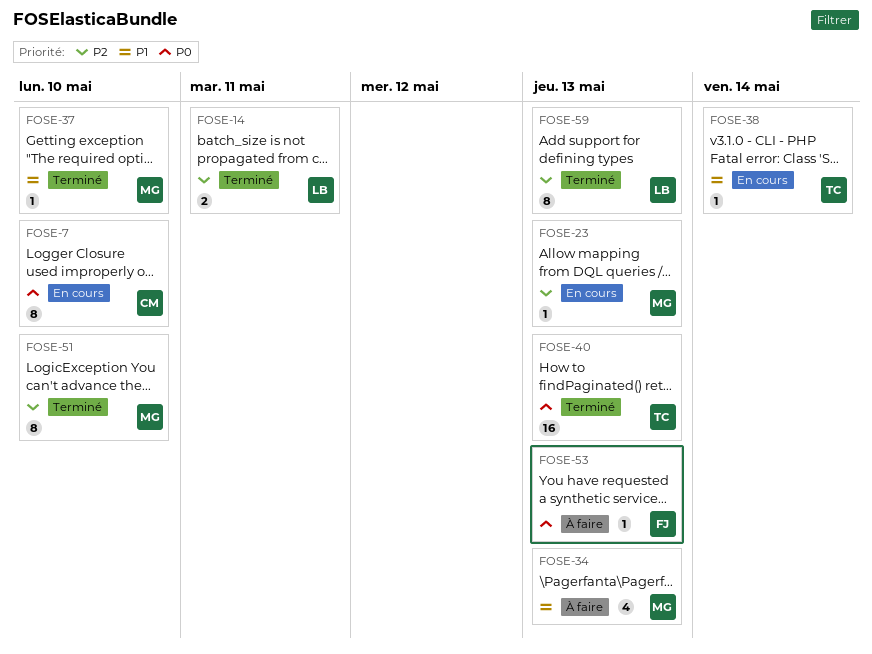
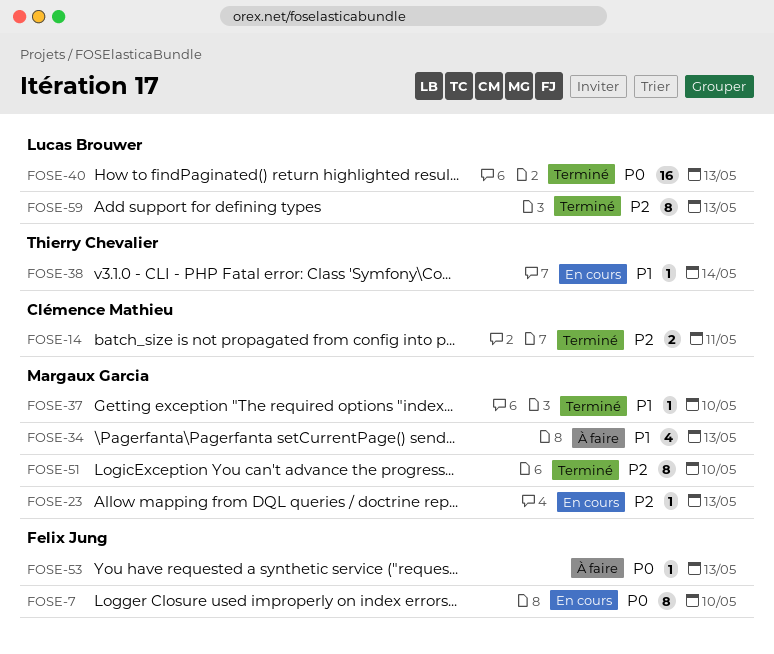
FOSE-7, owner: Clémence Mathieu -> Felix Jung
FOSE-14, owner: Lucas Brouwer -> Clémence Mathieu
FOSE-40, owner: Thierry Chevalier -> Lucas Brouwer

